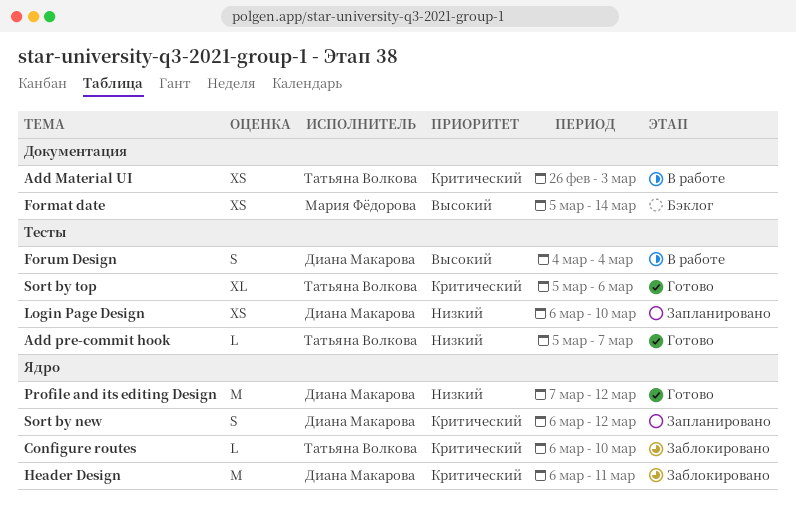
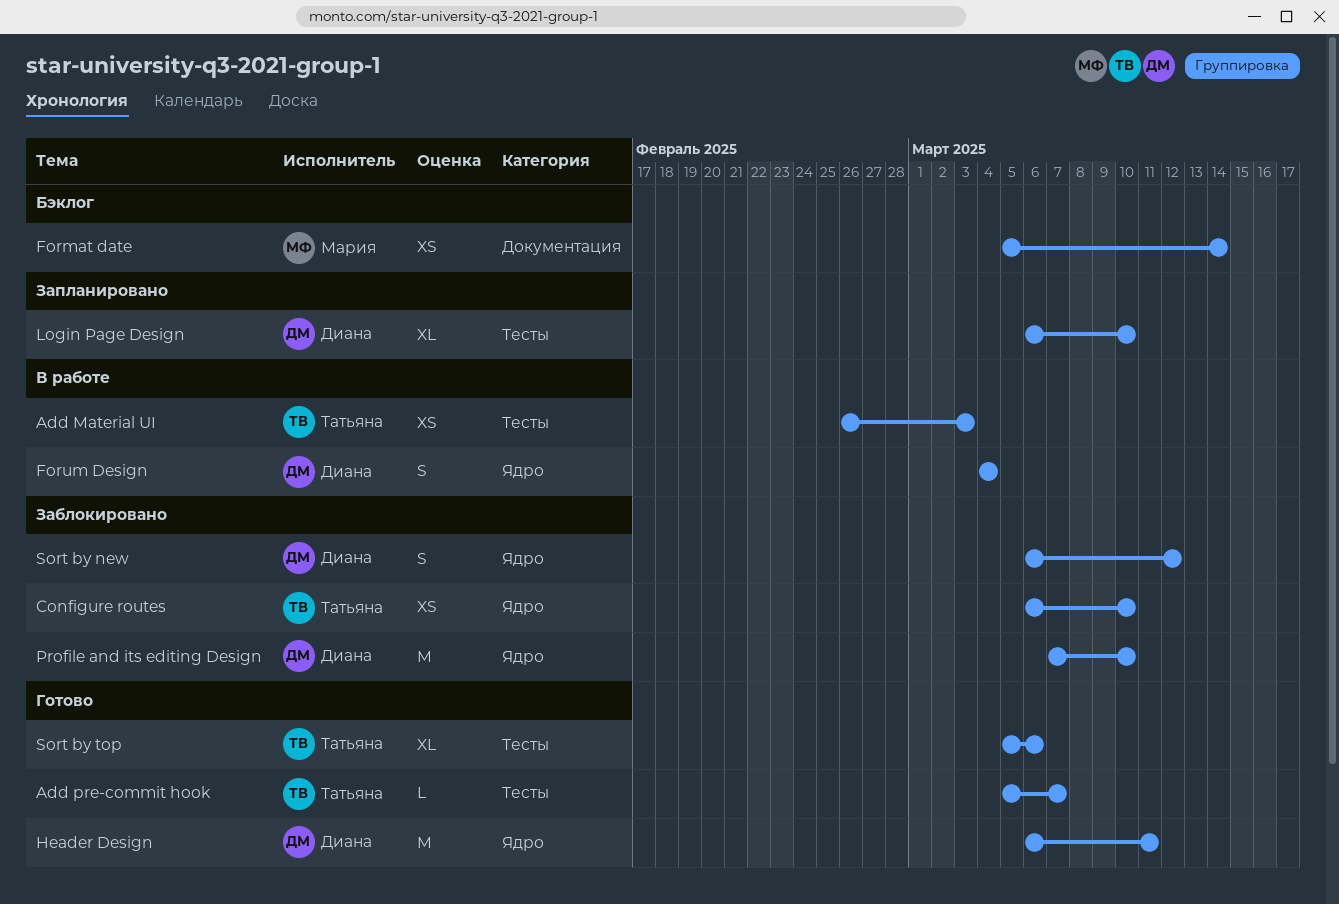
Add Material UI, label: Документация -> Тесты
Configure routes, estimate: L -> XS
Forum Design, label: Тесты -> Ядро
Header Design, status: Заблокировано -> Готово
Login Page Design, estimate: XS -> XL
Profile and its editing Design, status: Готово -> Заблокировано
Profile and its editing Design, due: Mar 12 -> Mar 10
Sort by new, status: Запланировано -> Заблокировано

